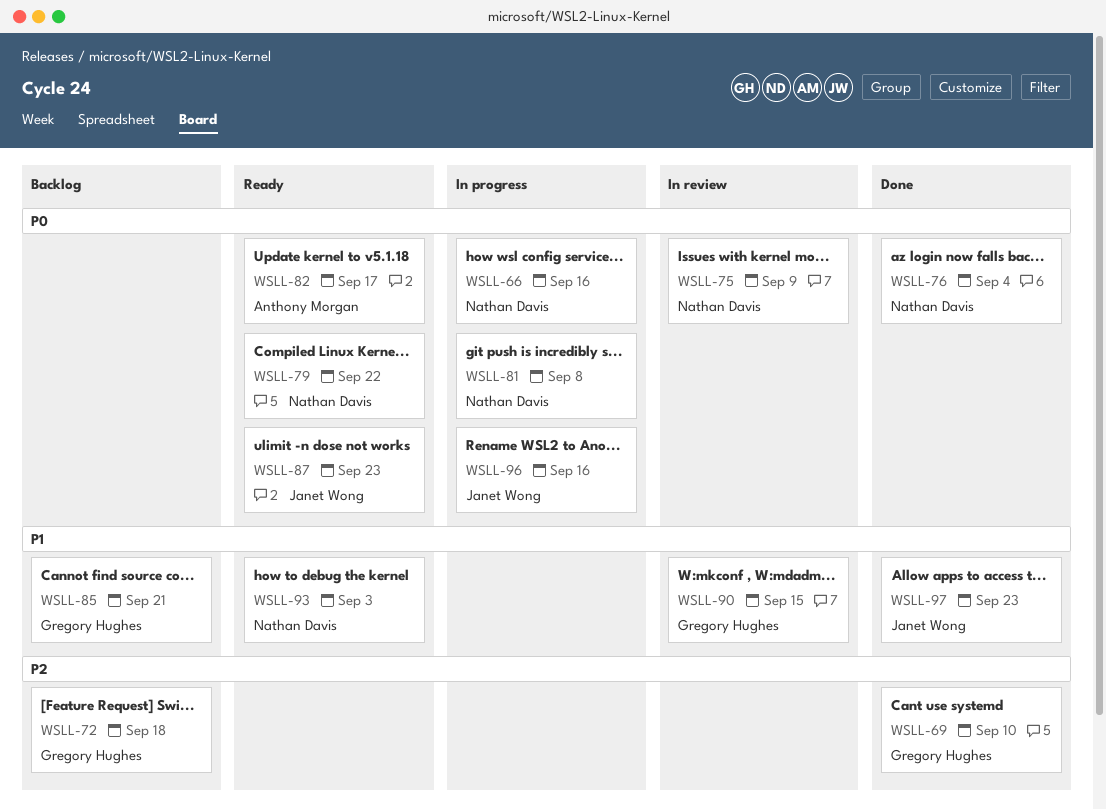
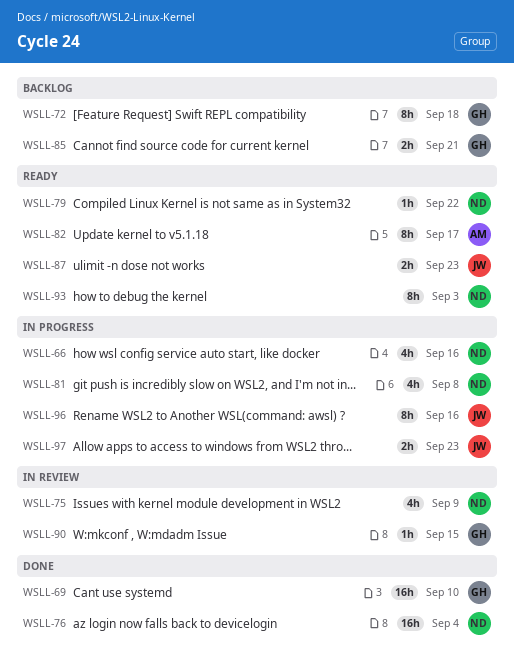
WSLL-97, status: Done -> In progress

